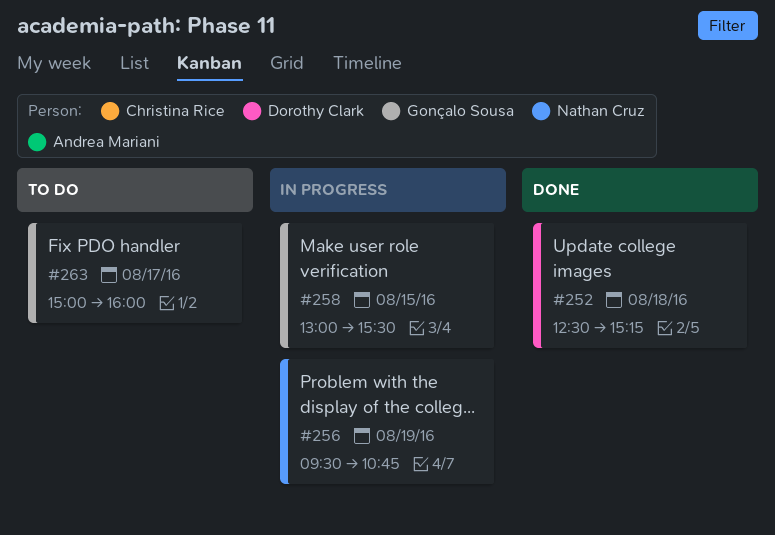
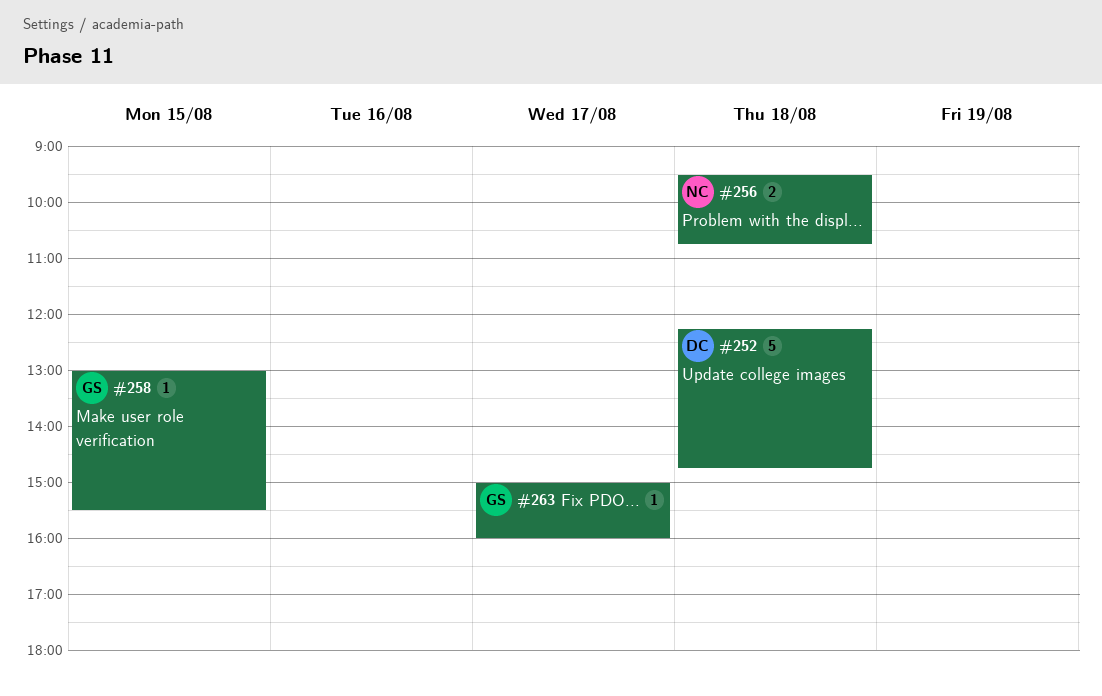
#252, begins: 12:30 -> 12:15
#252, ends: 15:15 -> 14:45
#256, day: Aug 19 -> Aug 18

